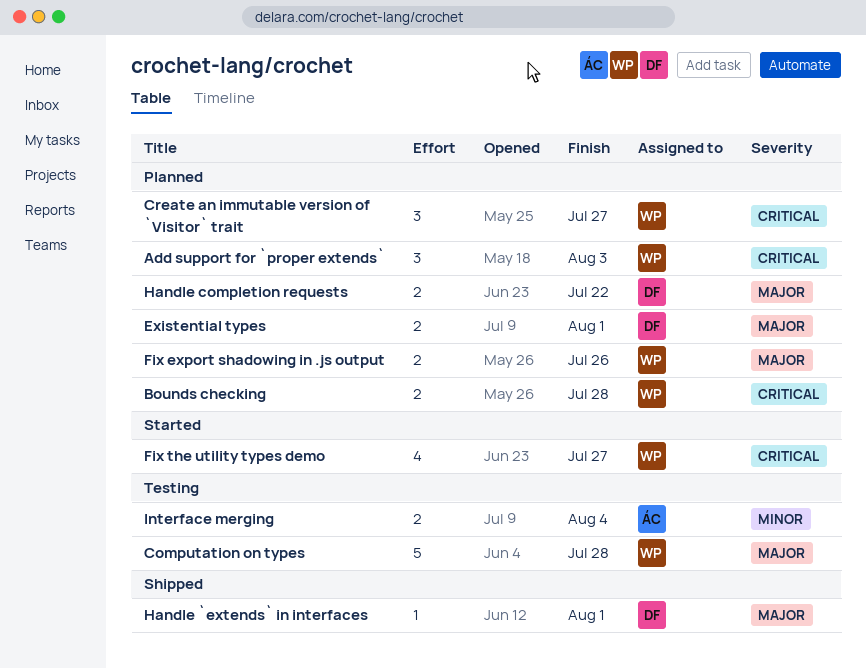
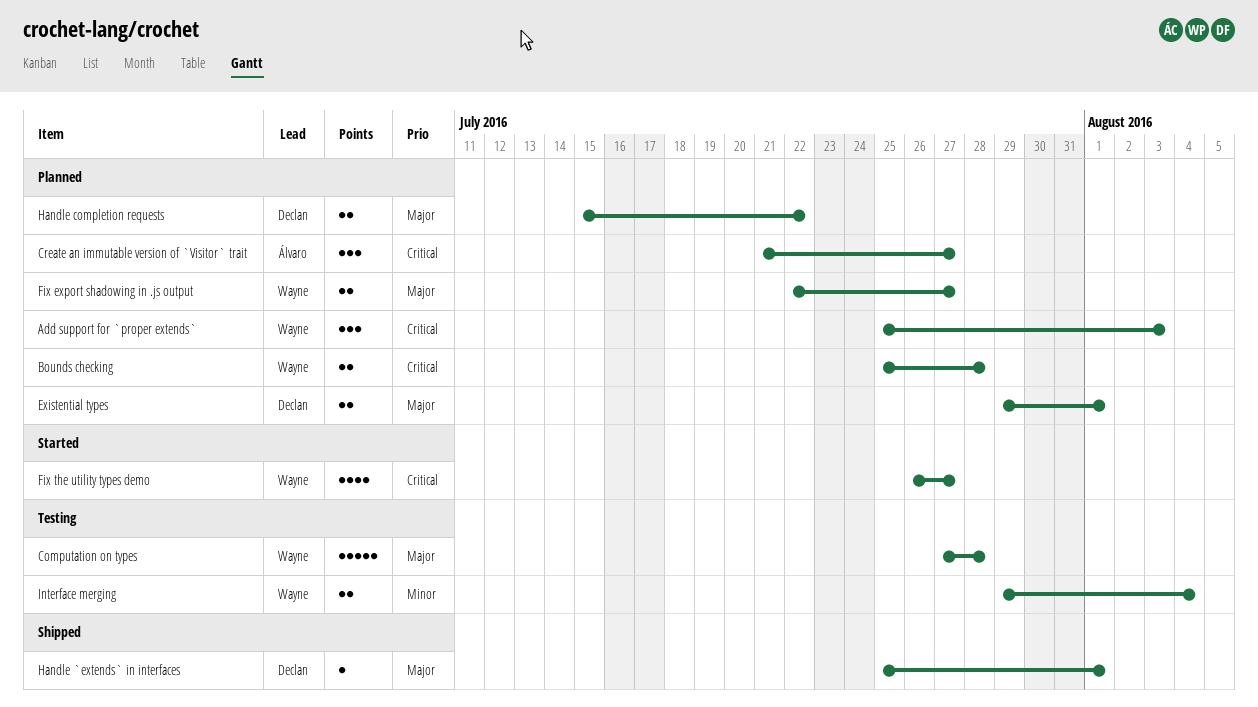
Create an immutable version of `Visitor` trait, owner: Wayne -> Álvaro
Fix export shadowing in .js output, due: Jul 26 -> Jul 27
Interface merging, owner: Álvaro -> Wayne

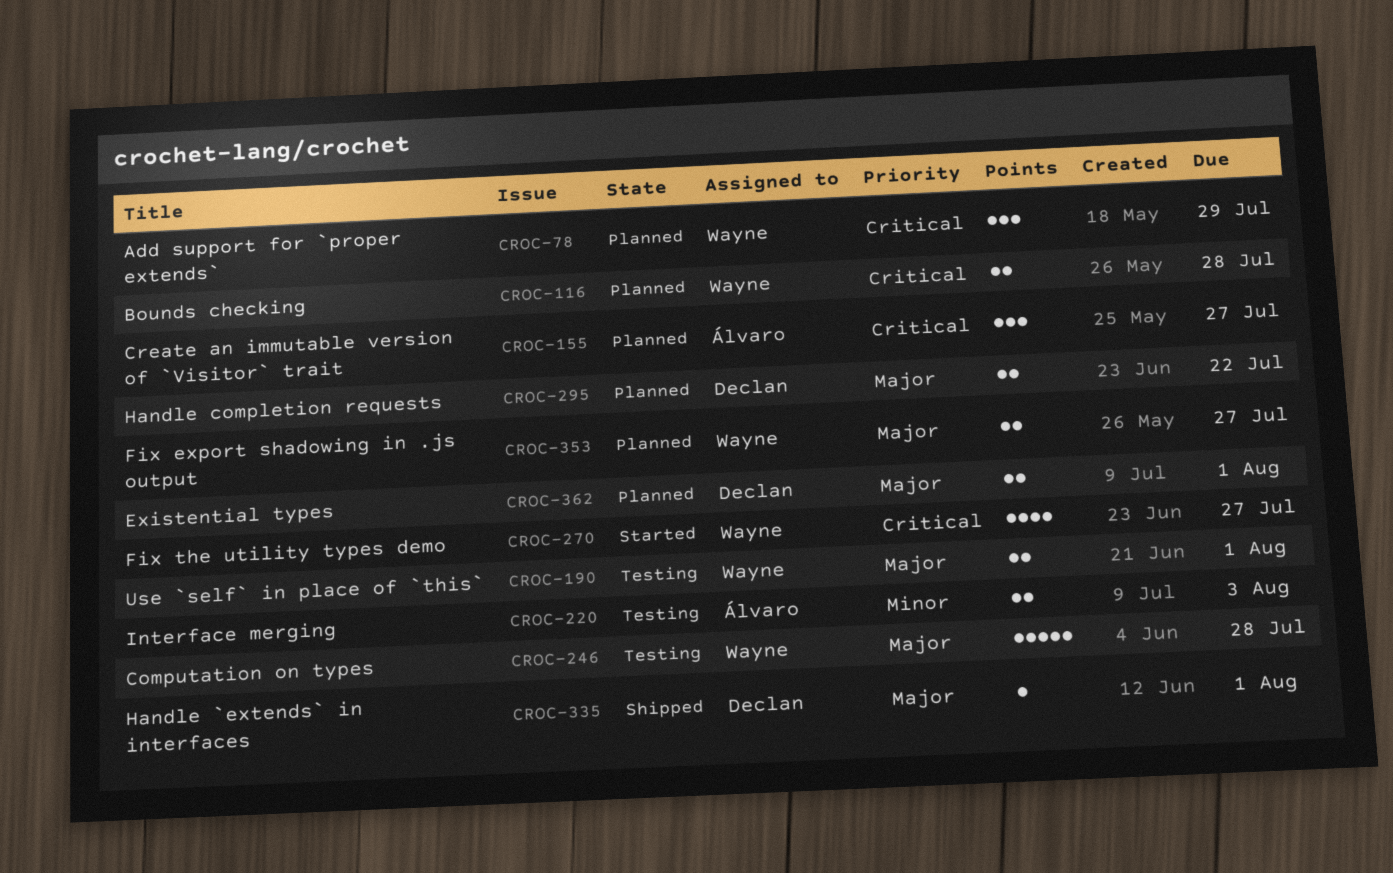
Add support for `proper extends`, due: Aug 3 -> Jul 29
Interface merging, owner: Wayne -> Álvaro
Interface merging, due: Aug 4 -> Aug 3
Use `self` in place of `this`: none -> present

